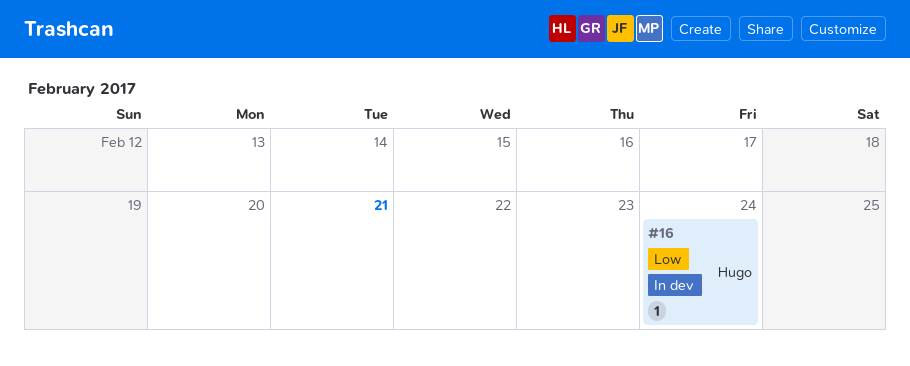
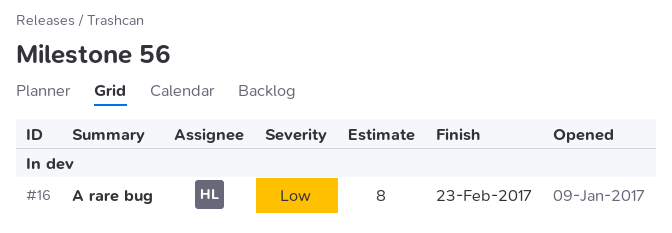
#16, estimate: 1 -> 8
#16, due: Feb 24 -> Feb 23

